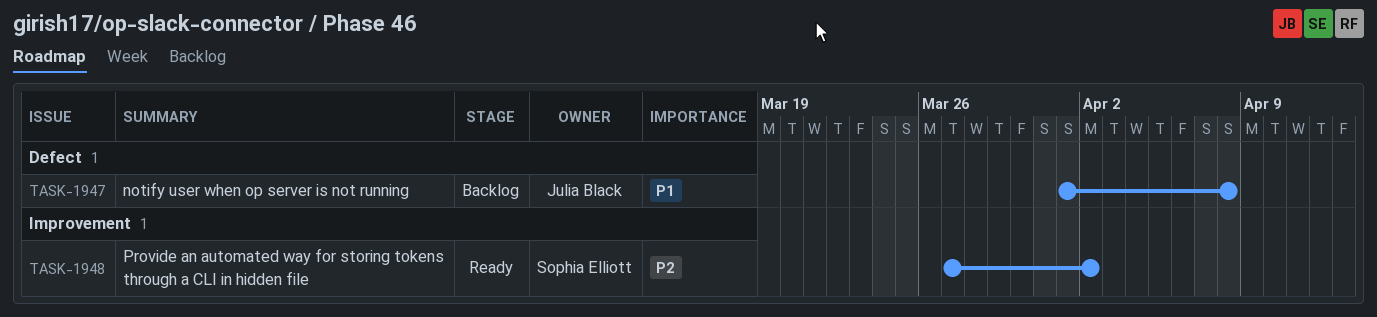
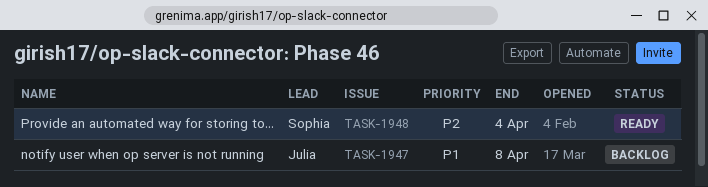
TASK-1948, due: Apr 2 -> Apr 4

